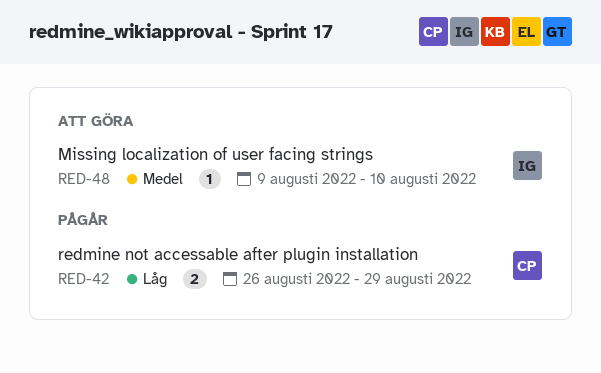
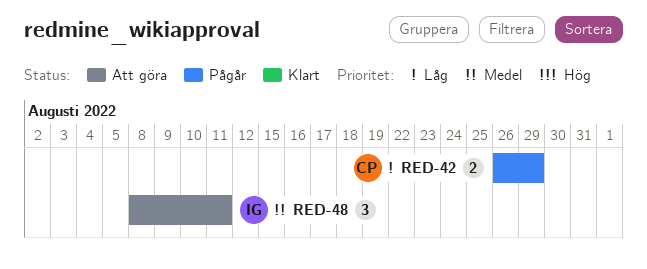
RED-48, estimate: 1 -> 3
RED-48, start: Aug 9 -> Aug 8
RED-48, due: Aug 10 -> Aug 11

